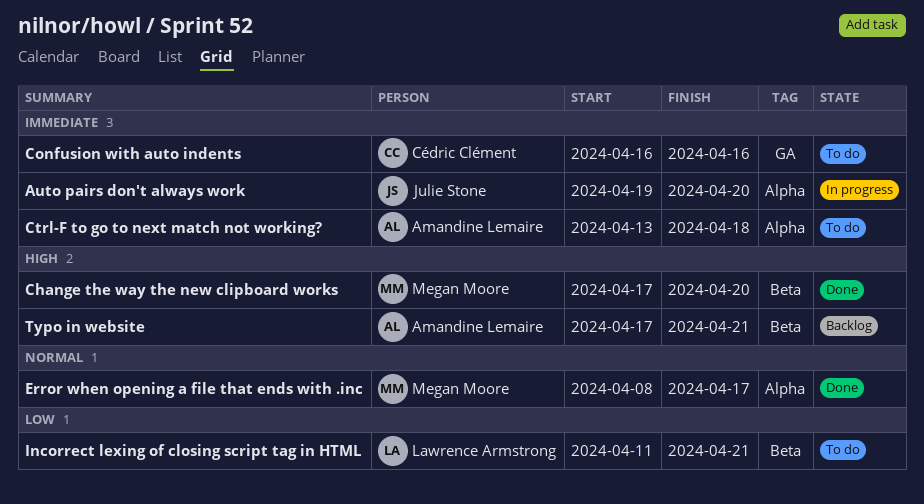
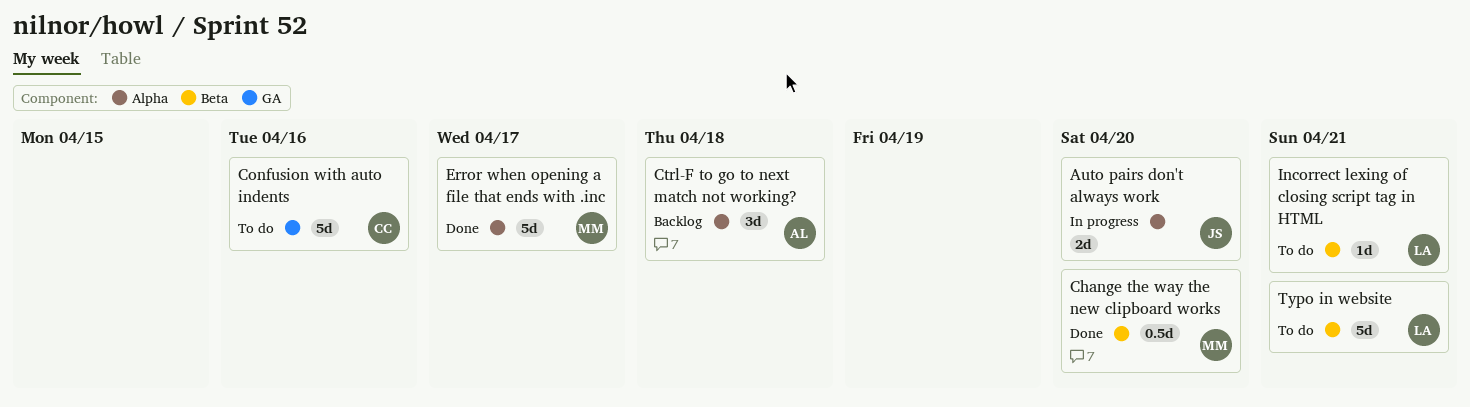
Ctrl-F to go to next match not working?, status: To do -> Backlog
Typo in website, status: Backlog -> To do
Typo in website, owner: Amandine Lemaire -> Lawrence Armstrong

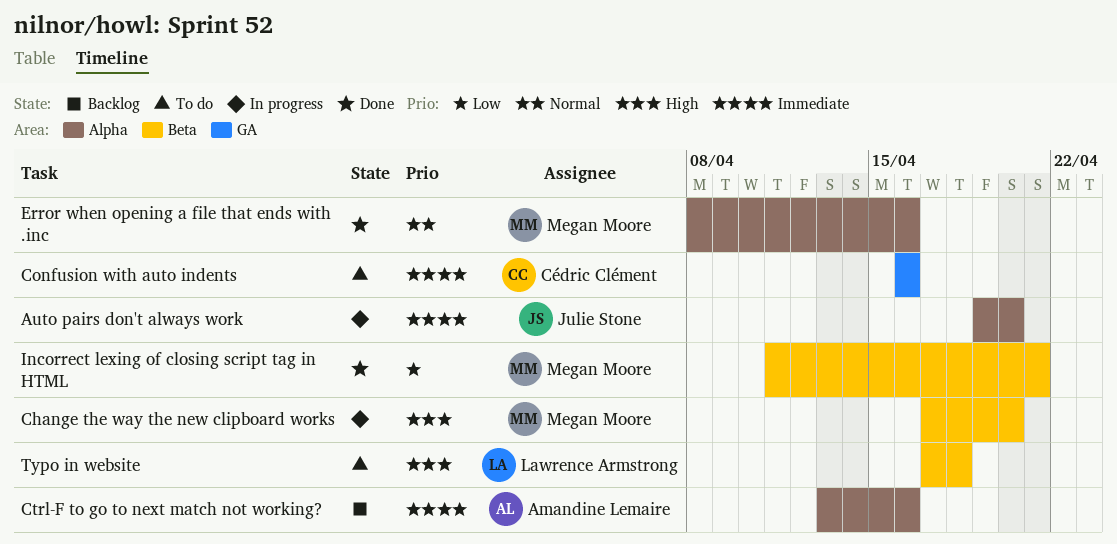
Change the way the new clipboard works, status: Done -> In progress
Ctrl-F to go to next match not working?, due: Apr 18 -> Apr 16
Error when opening a file that ends with .inc, due: Apr 17 -> Apr 16
Incorrect lexing of closing script tag in HTML, status: To do -> Done
Incorrect lexing of closing script tag in HTML, owner: Lawrence Armstrong -> Megan Moore
Typo in website, due: Apr 21 -> Apr 18

